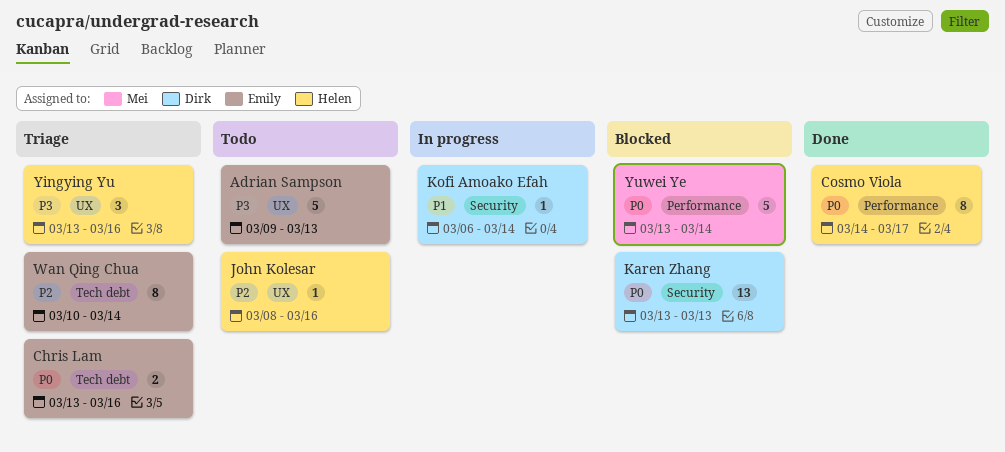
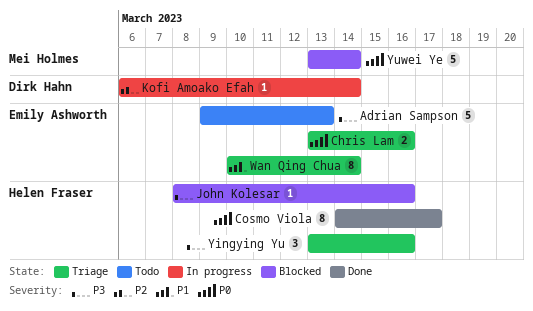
John Kolesar, status: Todo -> Blocked
John Kolesar, priority: P2 -> P3
Karen Zhang: present -> none
Kofi Amoako Efah, priority: P1 -> P2
Wan Qing Chua, priority: P2 -> P1

